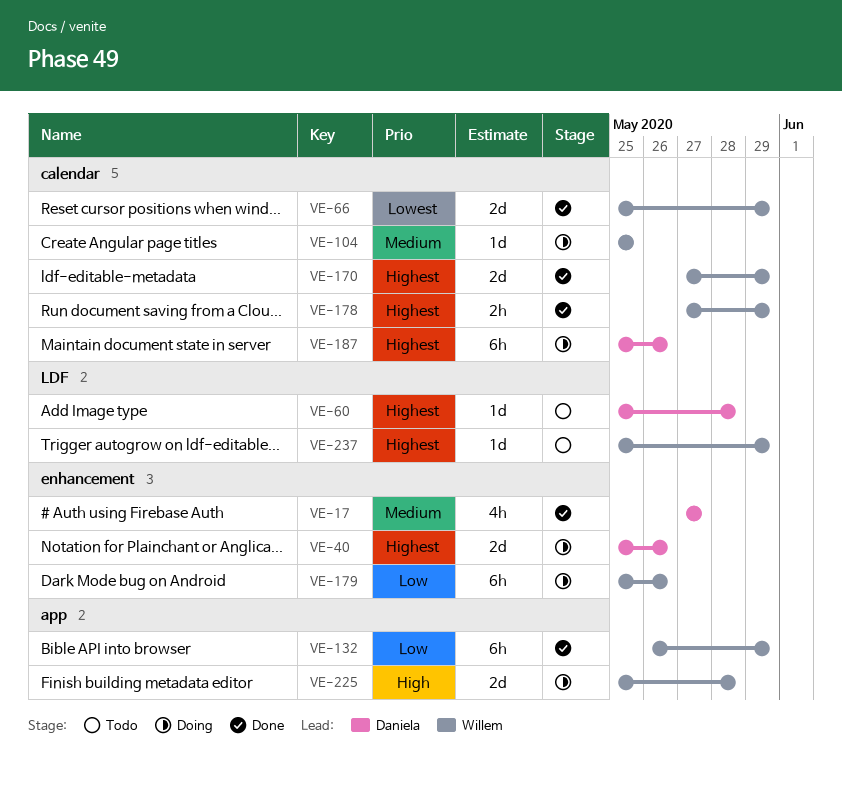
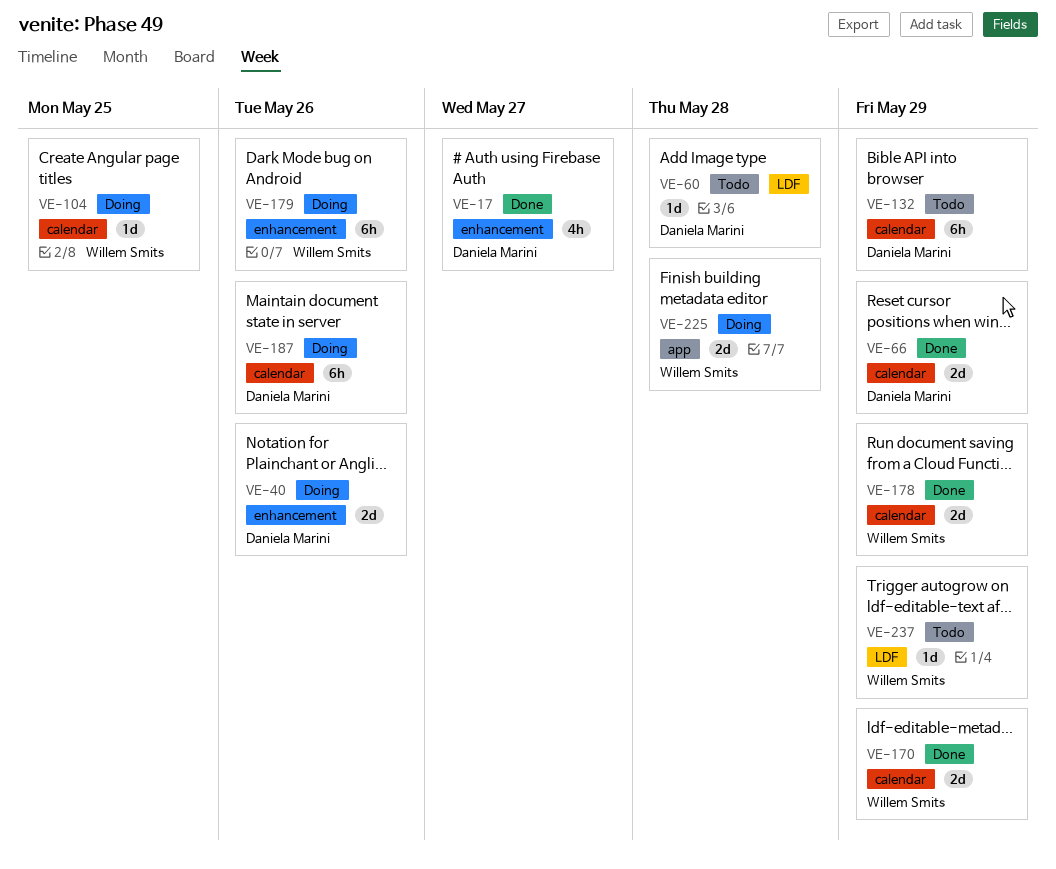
VE-66, owner: Willem Smits -> Daniela Marini
VE-132, status: Done -> Todo
VE-132, owner: Willem Smits -> Daniela Marini
VE-132, label: app -> calendar
VE-178, estimate: 2h -> 2d

